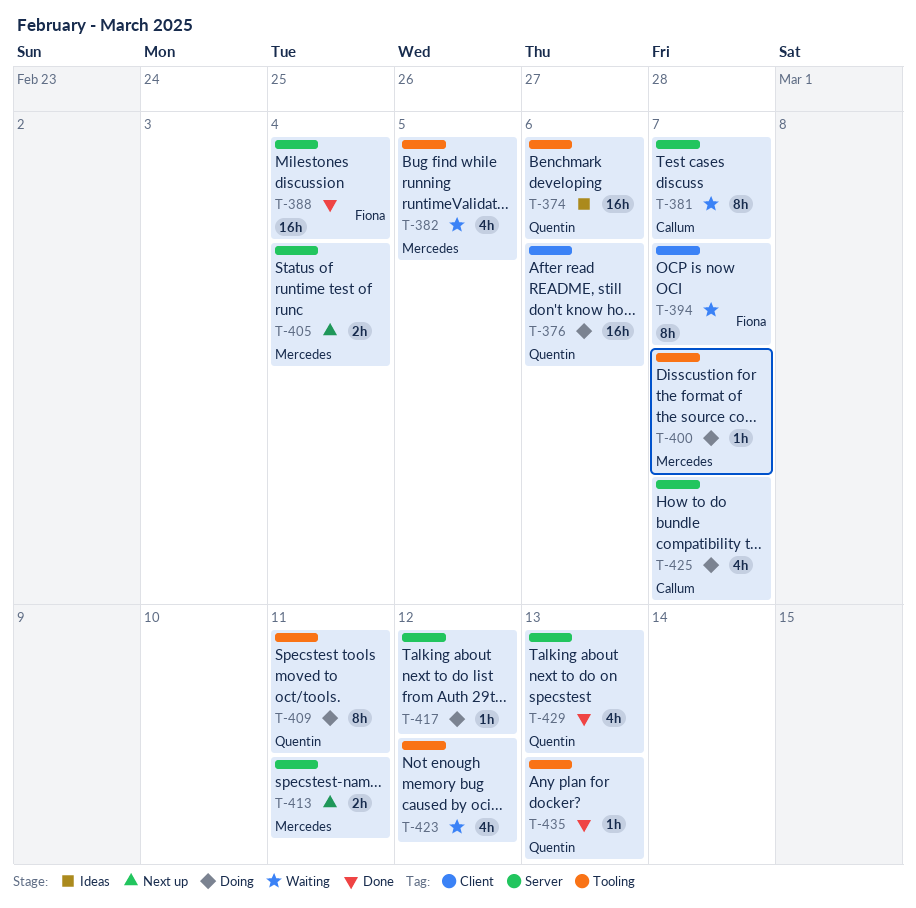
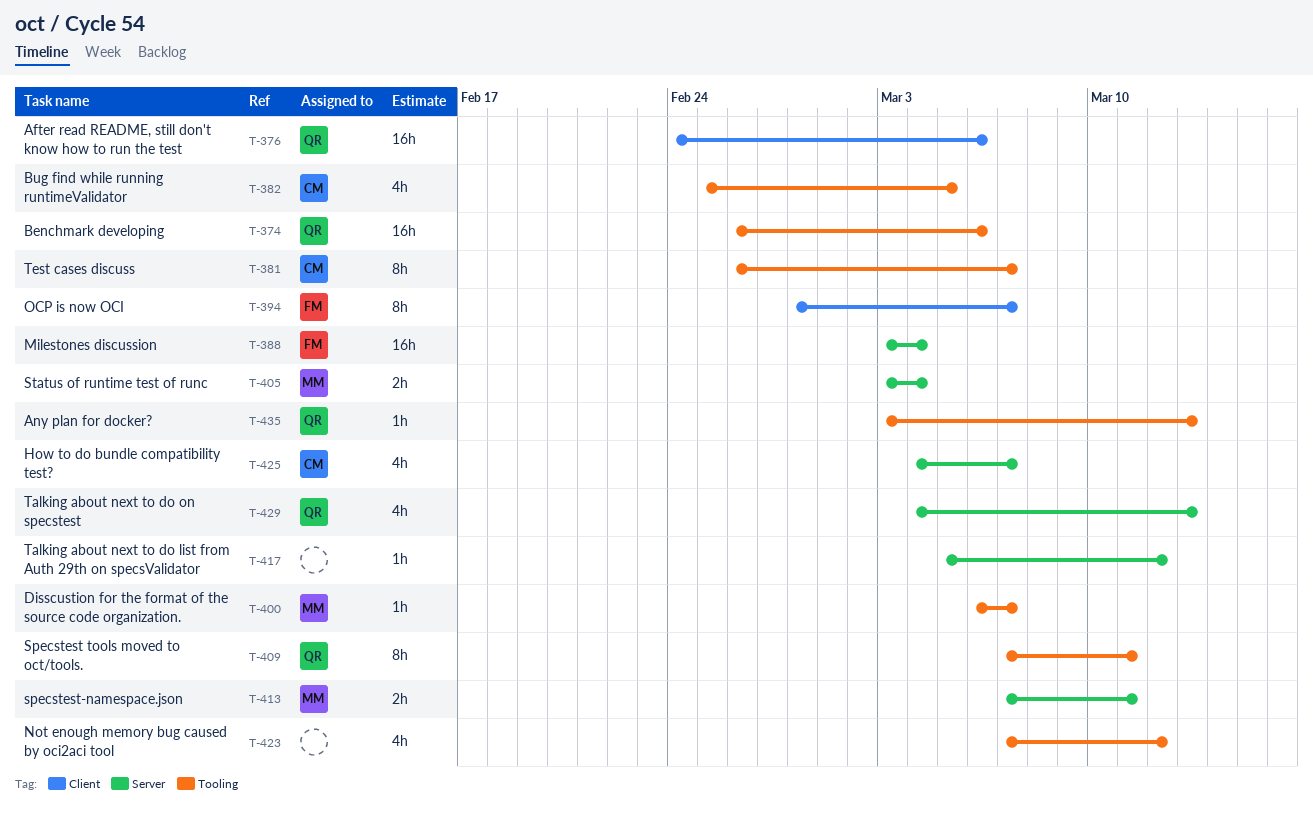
T-381, label: Server -> Tooling
T-382, owner: Mercedes -> Callum

